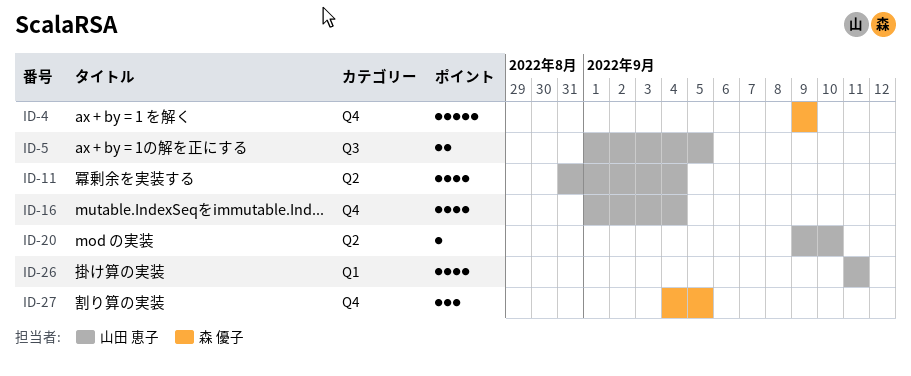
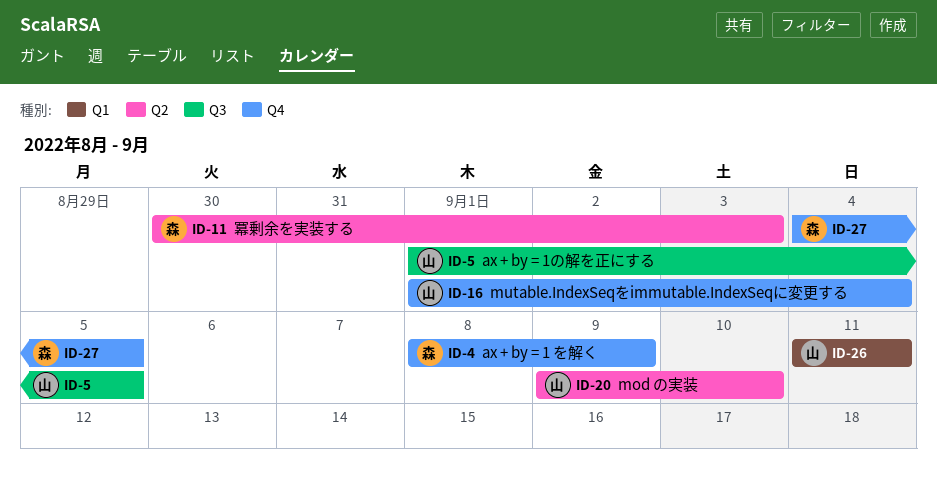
ID-4, start: Sep 9 -> Sep 8
ID-11, owner: 山田 恵子 -> 森 優子
ID-11, start: Aug 31 -> Aug 30
ID-11, due: Sep 4 -> Sep 3

